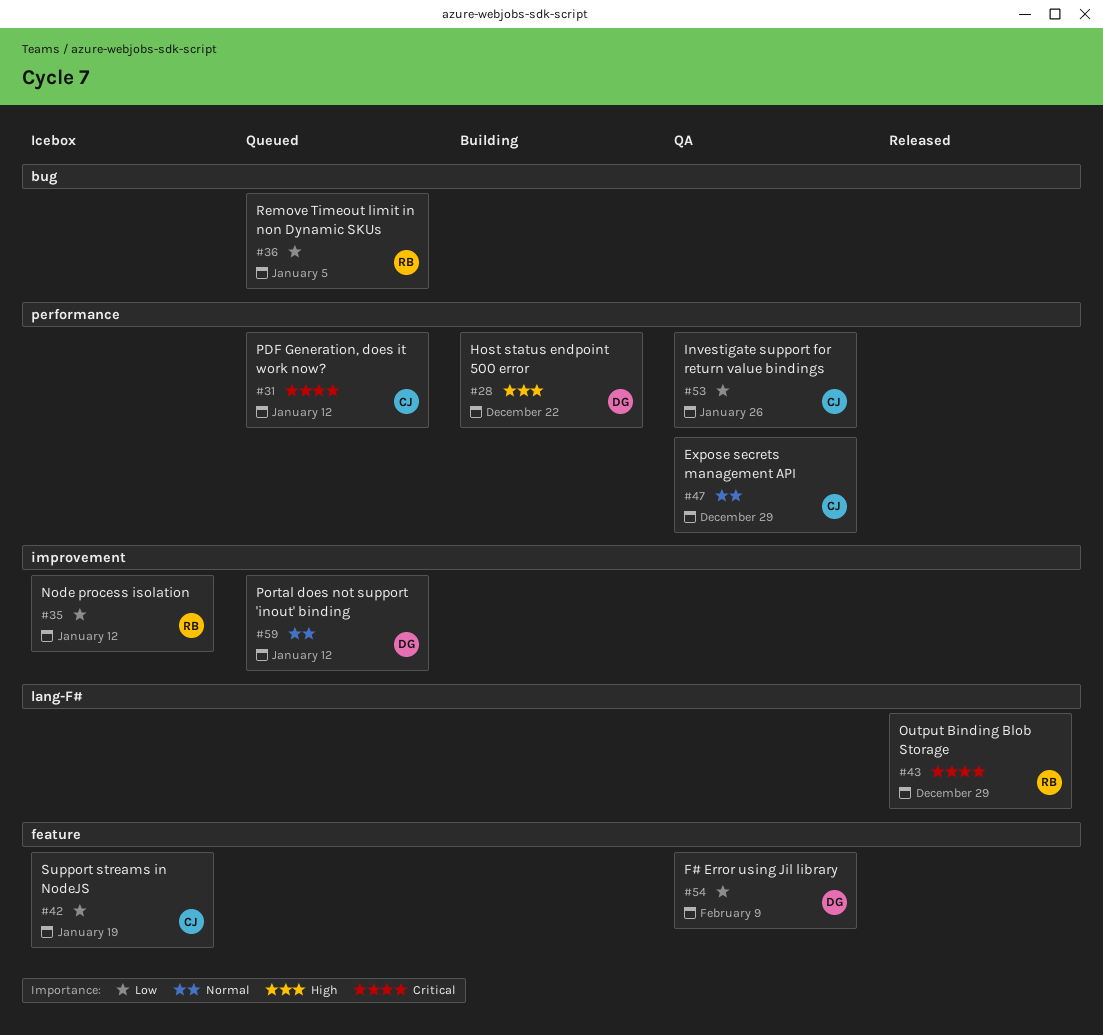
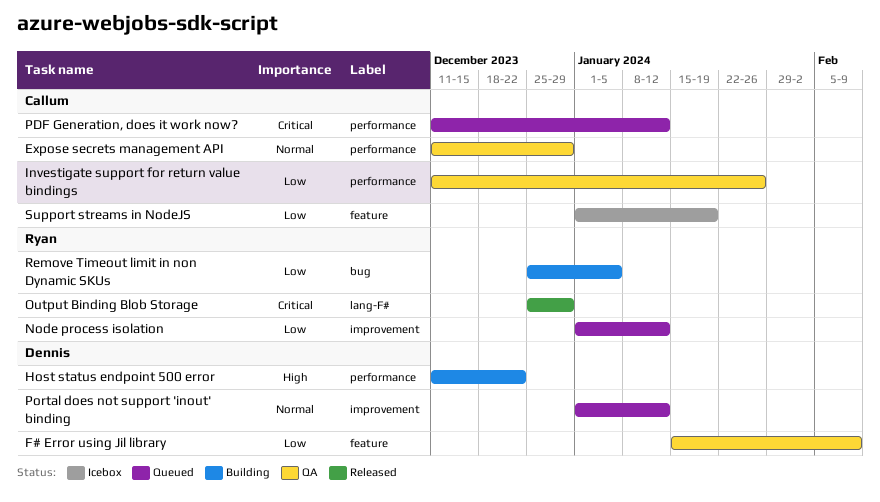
Node process isolation, status: Icebox -> Queued
Remove Timeout limit in non Dynamic SKUs, status: Queued -> Building

